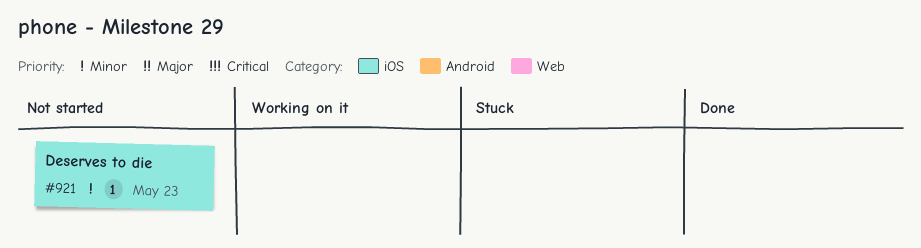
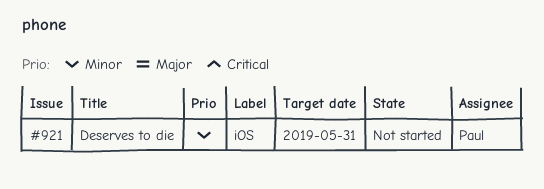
#921, due: May 23 -> May 31

